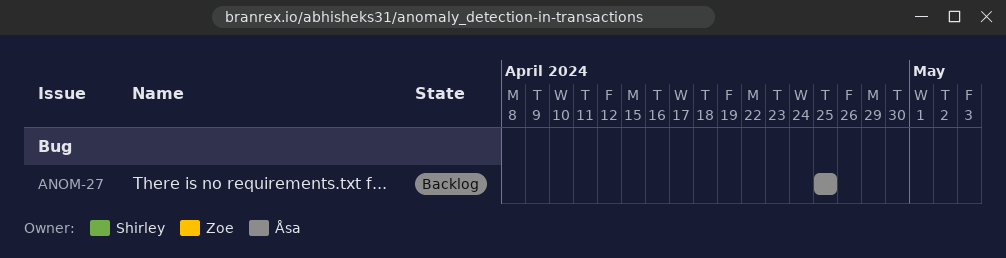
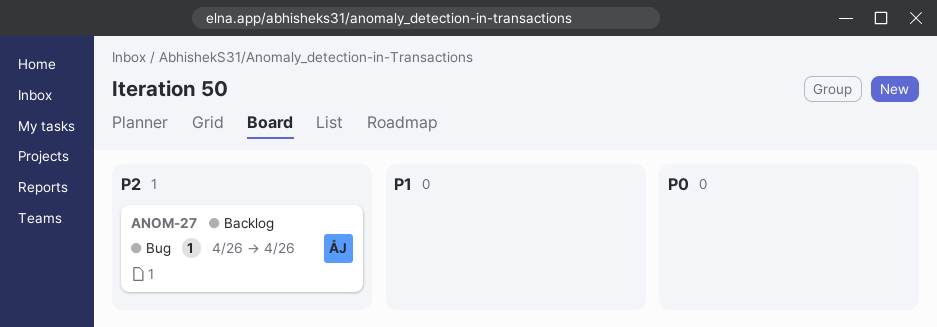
ANOM-27, start: Apr 25 -> Apr 26
ANOM-27, due: Apr 25 -> Apr 26

